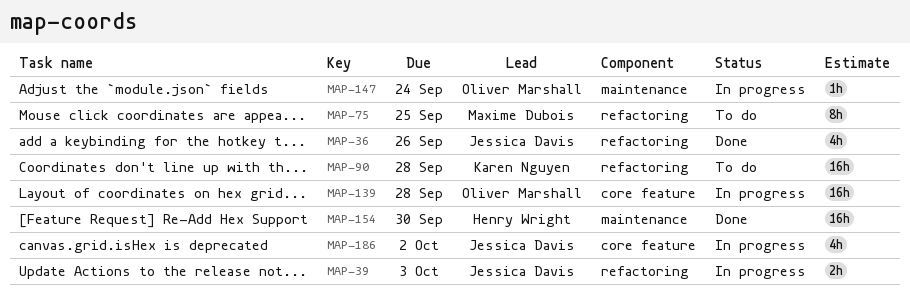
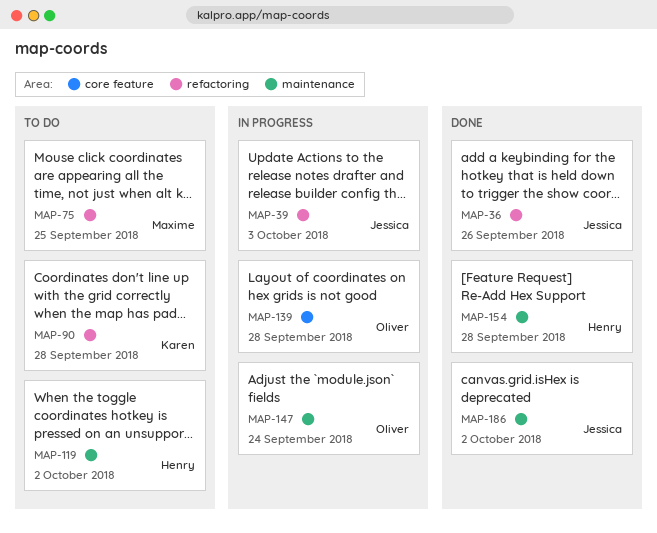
MAP-119: none -> present
MAP-154, due: Sep 30 -> Sep 28
MAP-186, status: In progress -> Done
MAP-186, label: core feature -> maintenance

